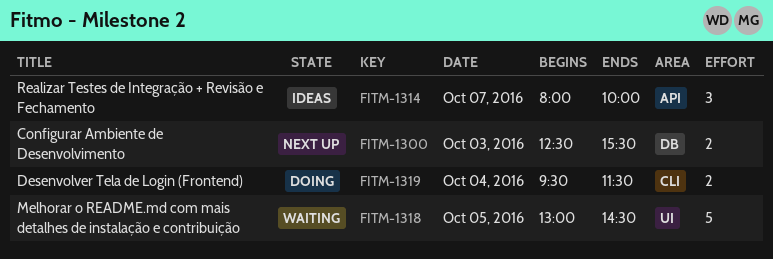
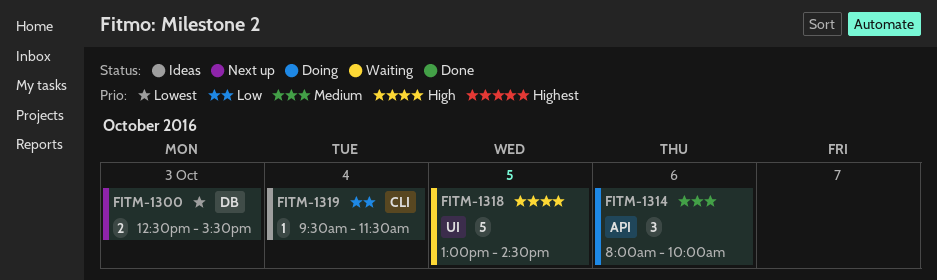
FITM-1314, status: Ideas -> Doing
FITM-1314, day: Oct 7 -> Oct 6
FITM-1319, status: Doing -> Ideas
FITM-1319, estimate: 2 -> 1

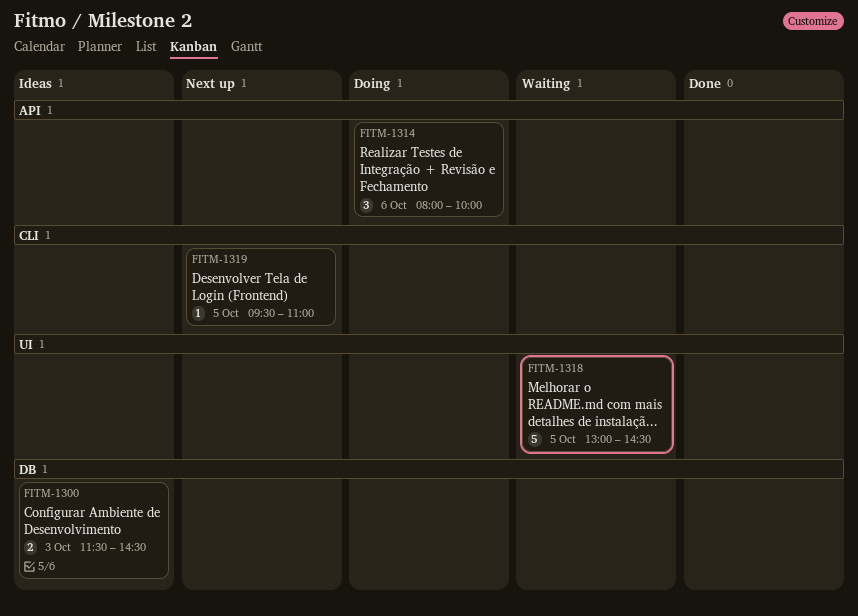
FITM-1300, status: Next up -> Ideas
FITM-1300, begins: 12:30 -> 11:30
FITM-1300, ends: 15:30 -> 14:30
FITM-1319, status: Ideas -> Next up
FITM-1319, day: Oct 4 -> Oct 5
FITM-1319, ends: 11:30 -> 11:00

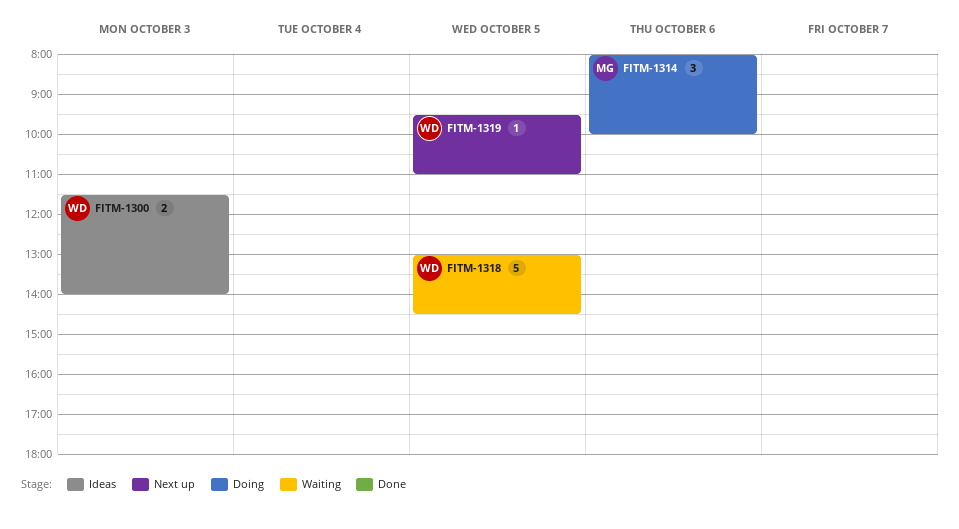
FITM-1300, ends: 14:30 -> 14:00

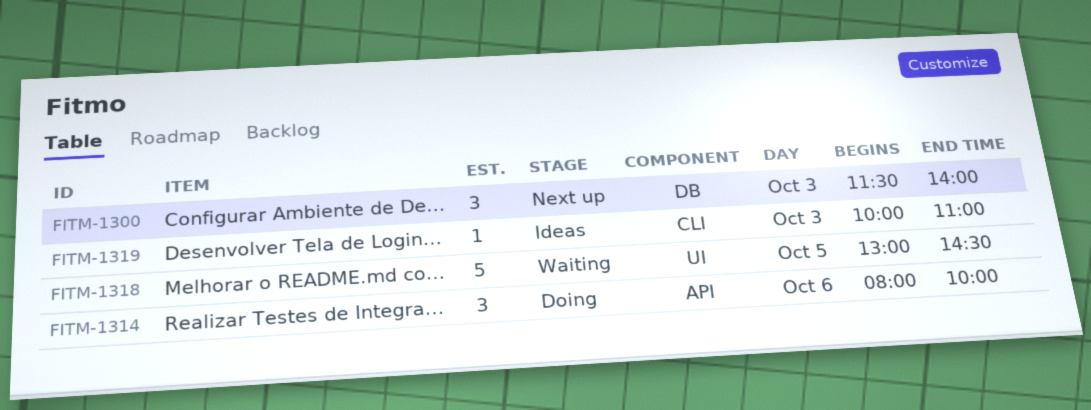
FITM-1300, status: Ideas -> Next up
FITM-1300, estimate: 2 -> 3
FITM-1319, status: Next up -> Ideas
FITM-1319, day: Oct 5 -> Oct 3
FITM-1319, begins: 09:30 -> 10:00

